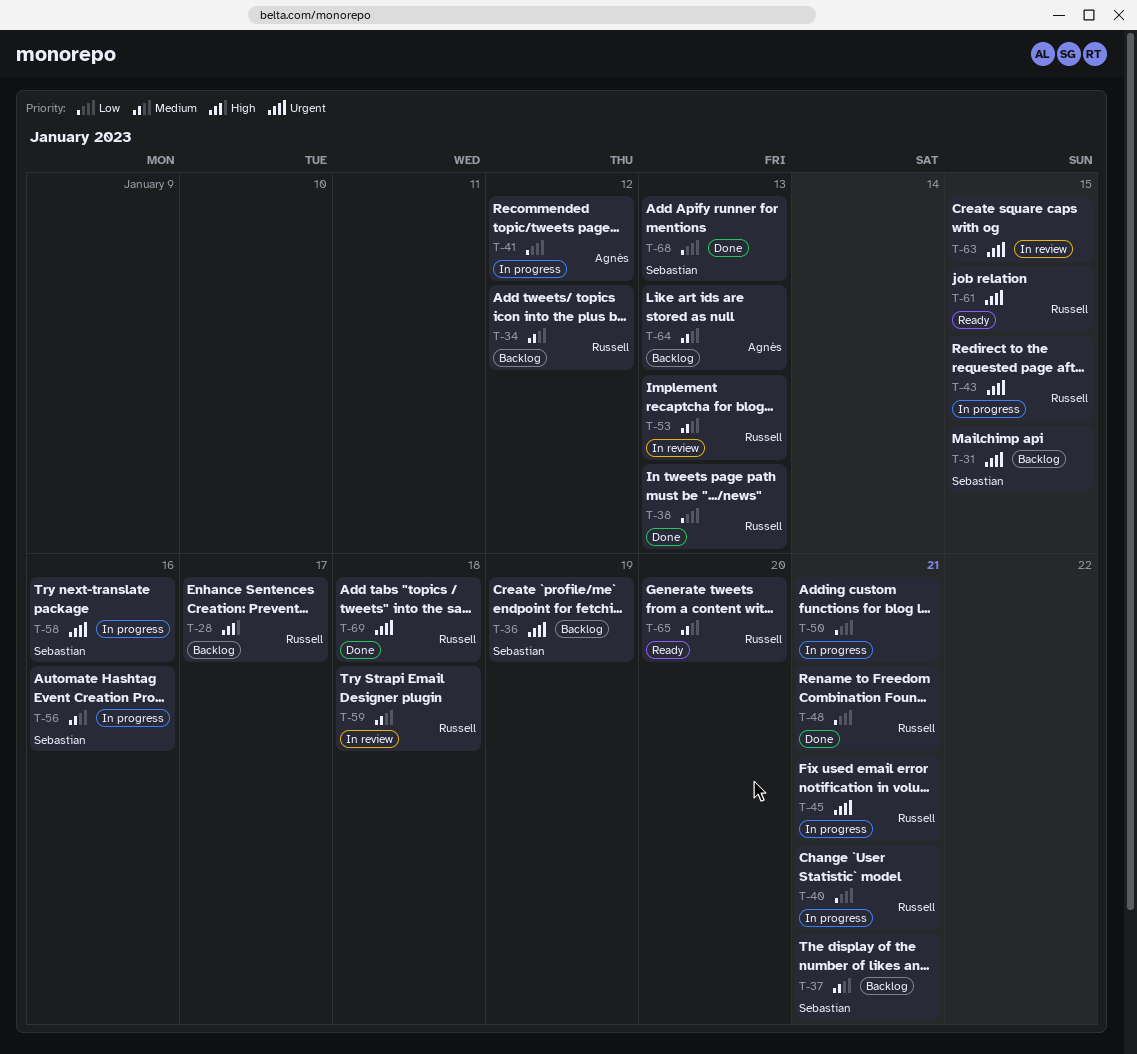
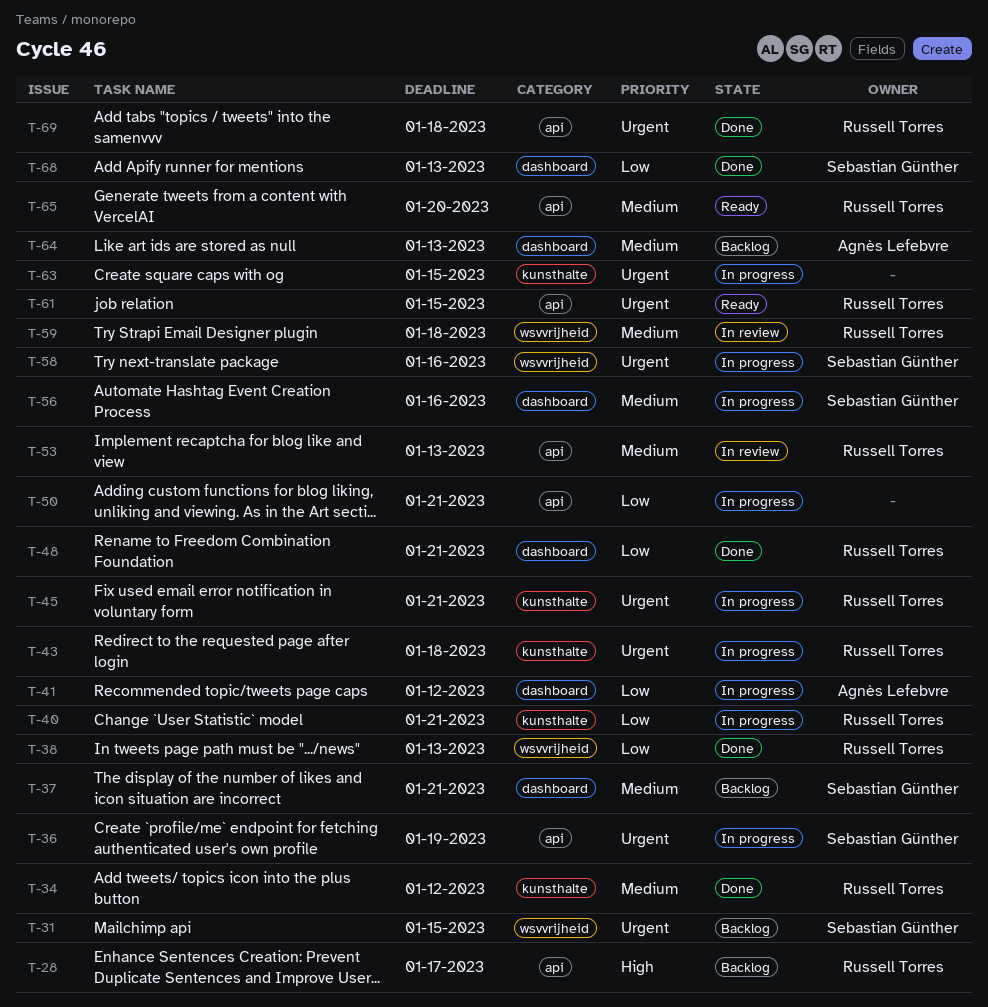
T-34, status: Backlog -> Done
T-36, status: Backlog -> In progress
T-43, due: Jan 15 -> Jan 18
T-63, status: In review -> In progress

